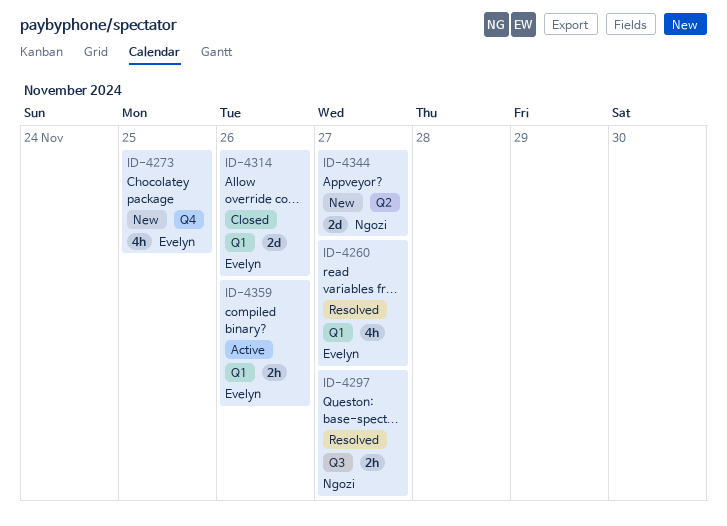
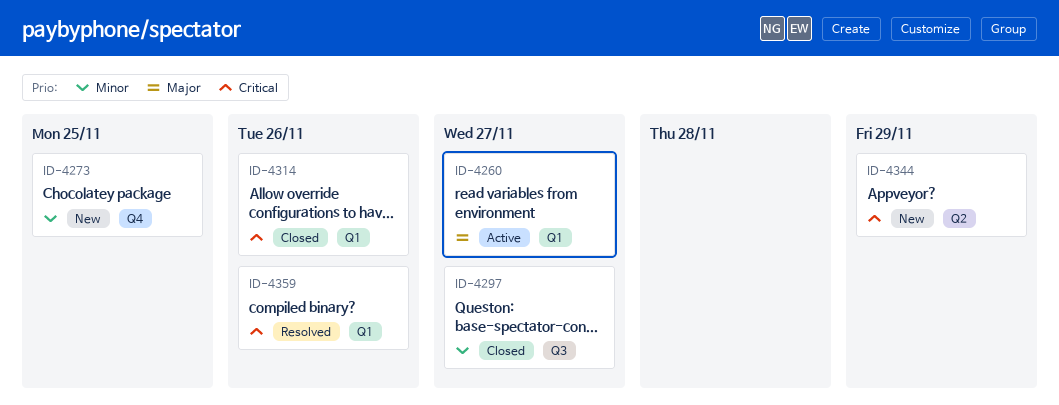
ID-4260, status: Resolved -> Active
ID-4297, status: Resolved -> Closed
ID-4344, due: Nov 27 -> Nov 29
ID-4359, status: Active -> Resolved

